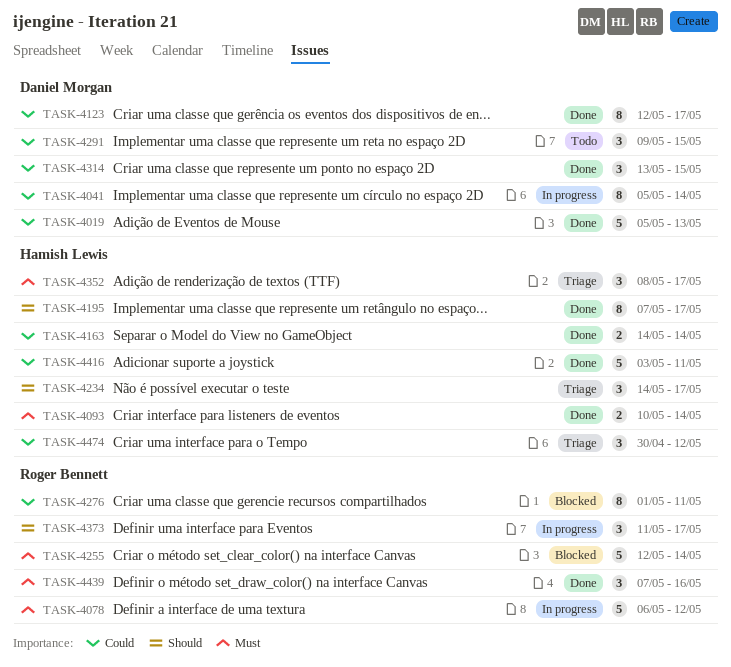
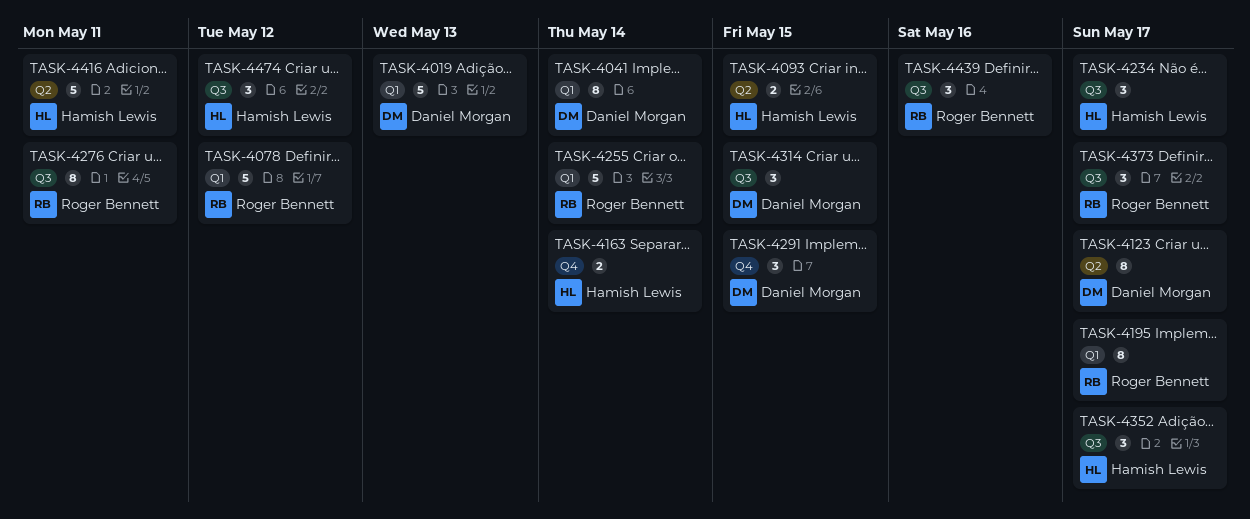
TASK-4093, due: May 14 -> May 15
TASK-4195, owner: Hamish Lewis -> Roger Bennett

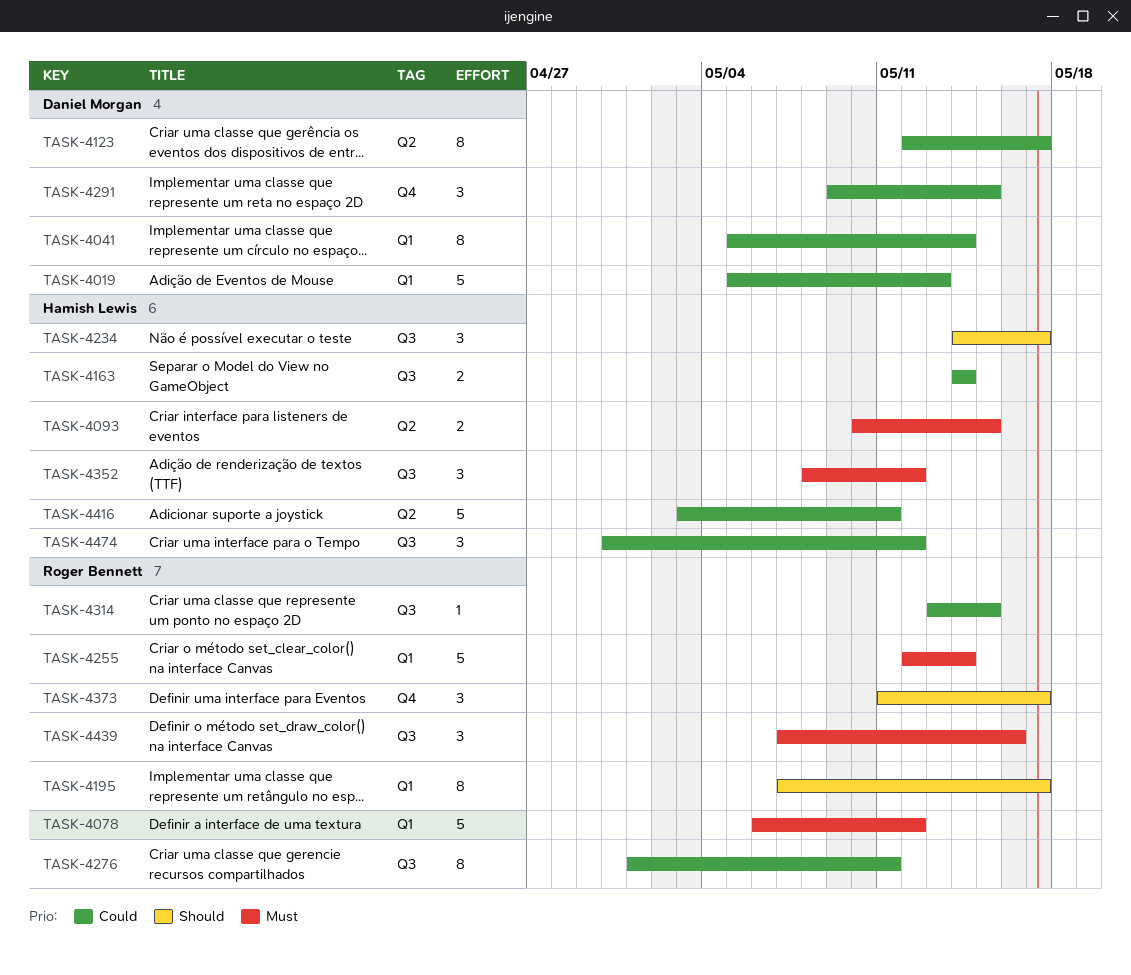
TASK-4163, label: Q4 -> Q3
TASK-4314, owner: Daniel Morgan -> Roger Bennett
TASK-4314, estimate: 3 -> 1
TASK-4352, due: May 17 -> May 12
TASK-4373, label: Q3 -> Q4

